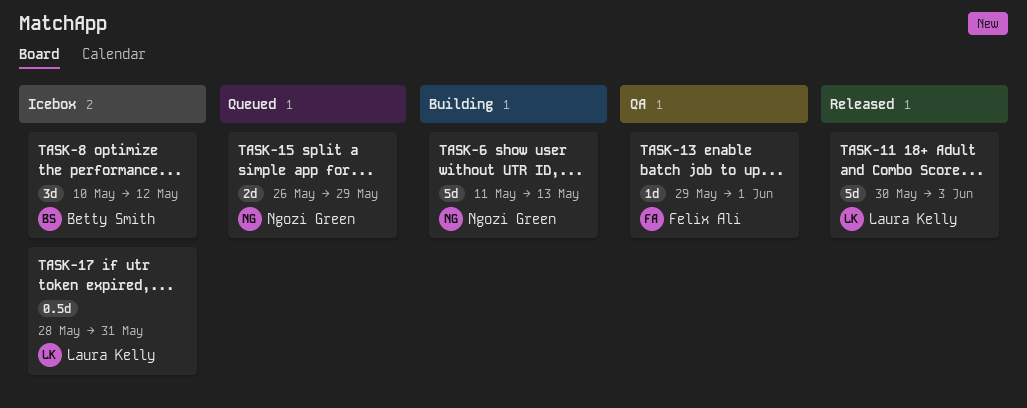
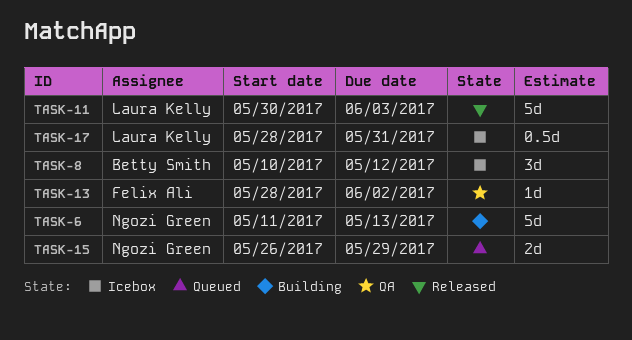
TASK-13, start: May 29 -> May 28
TASK-13, due: Jun 1 -> Jun 2

